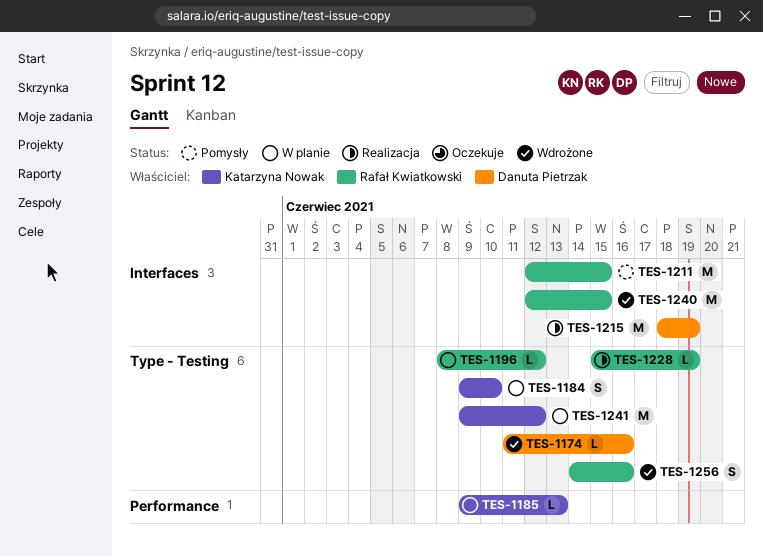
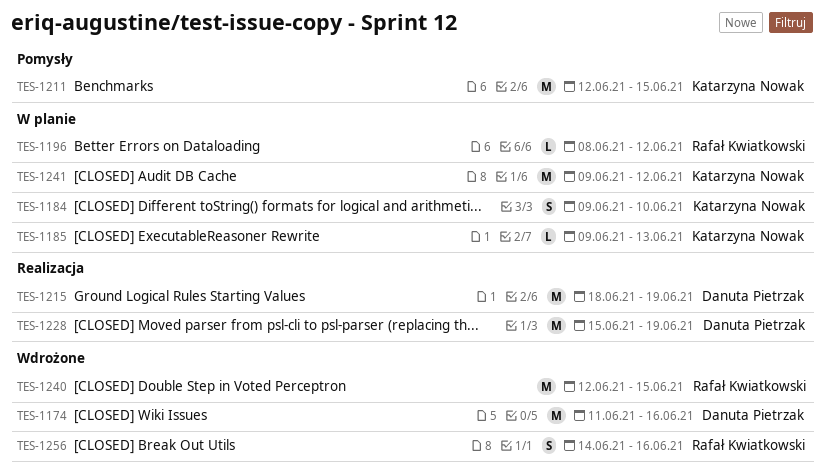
TES-1174, estimate: L -> M
TES-1211, owner: Rafał Kwiatkowski -> Katarzyna Nowak
TES-1228, owner: Rafał Kwiatkowski -> Danuta Pietrzak
TES-1228, estimate: L -> M

